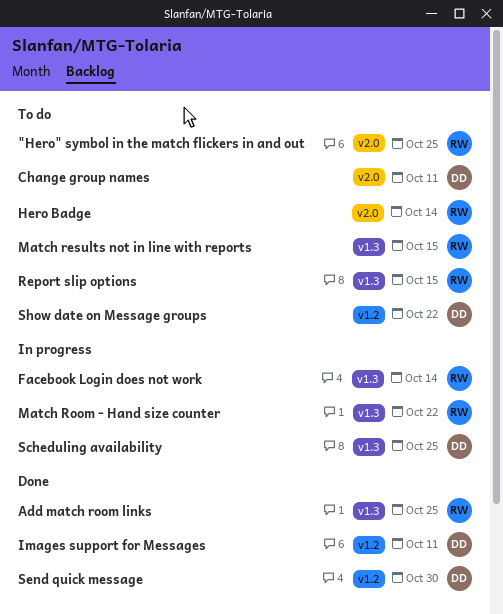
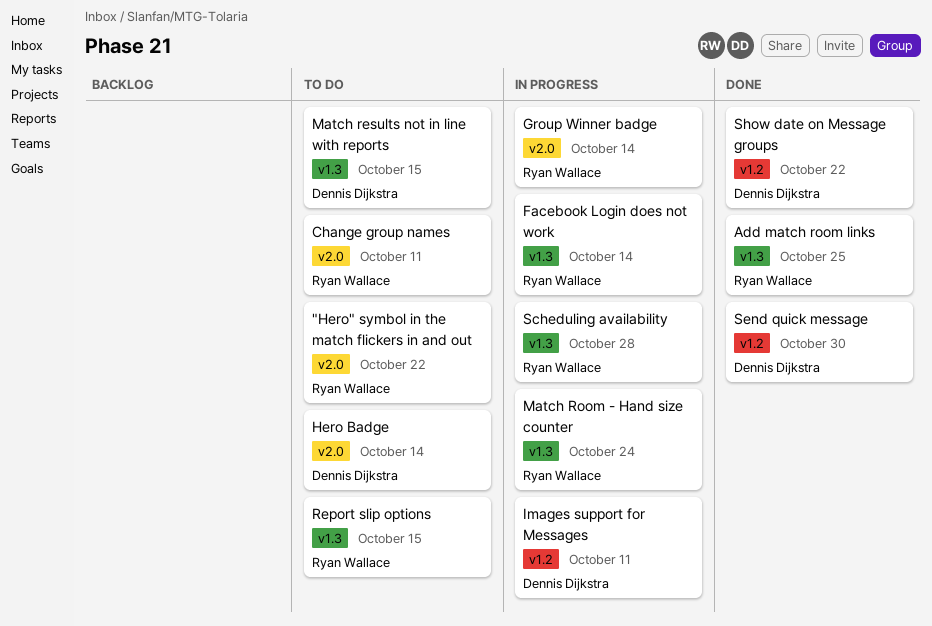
"Hero" symbol in the match flickers in and out, due: Oct 25 -> Oct 22
Change group names, owner: Dennis Dijkstra -> Ryan Wallace
Group Winner badge: none -> present
Hero Badge, owner: Ryan Wallace -> Dennis Dijkstra
Images support for Messages, status: Done -> In progress
Match results not in line with reports, owner: Ryan Wallace -> Dennis Dijkstra
Match Room - Hand size counter, due: Oct 22 -> Oct 24
Scheduling availability, owner: Dennis Dijkstra -> Ryan Wallace
Scheduling availability, due: Oct 25 -> Oct 28
Show date on Message groups, status: To do -> Done

